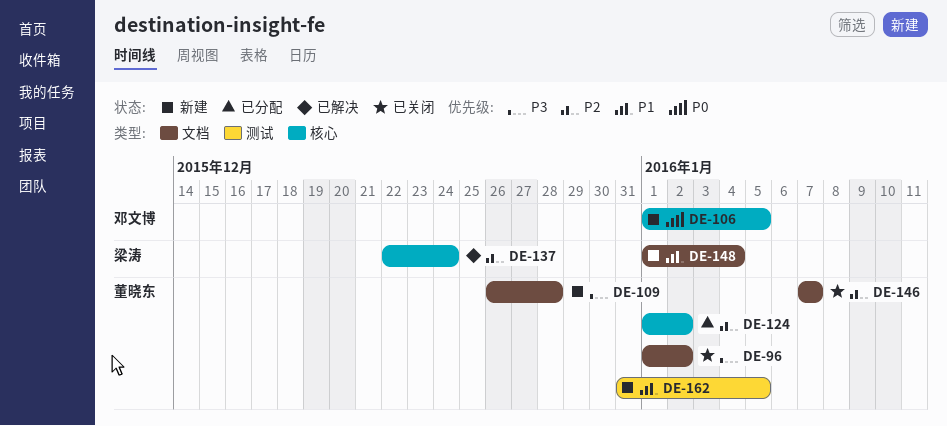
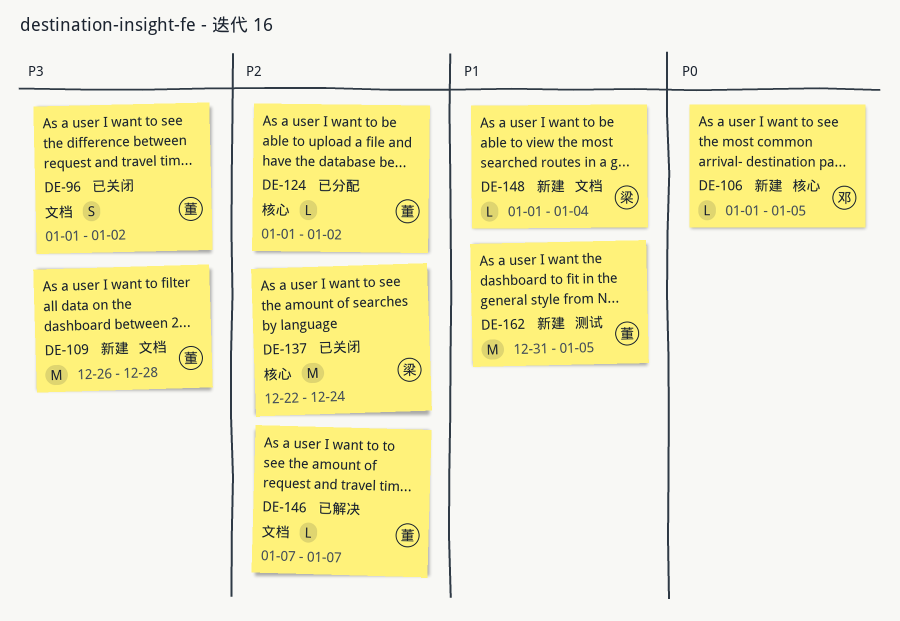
DE-137, status: 已解决 -> 已关闭
DE-146, status: 已关闭 -> 已解决

